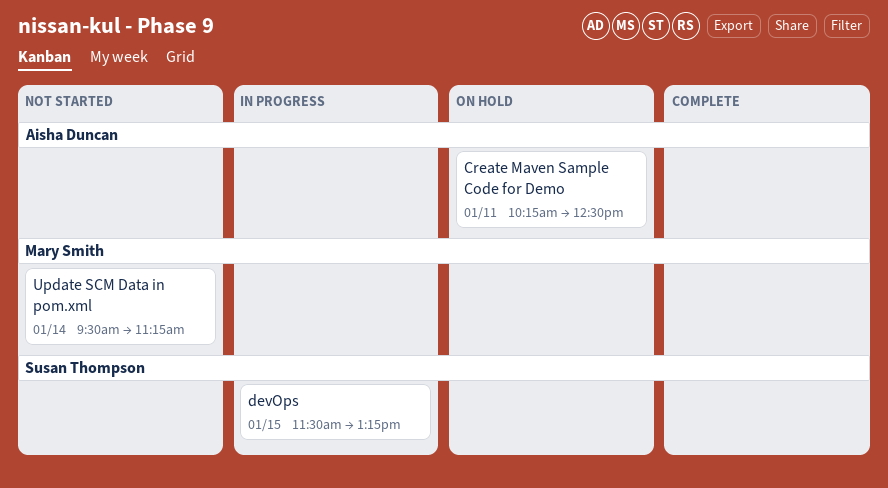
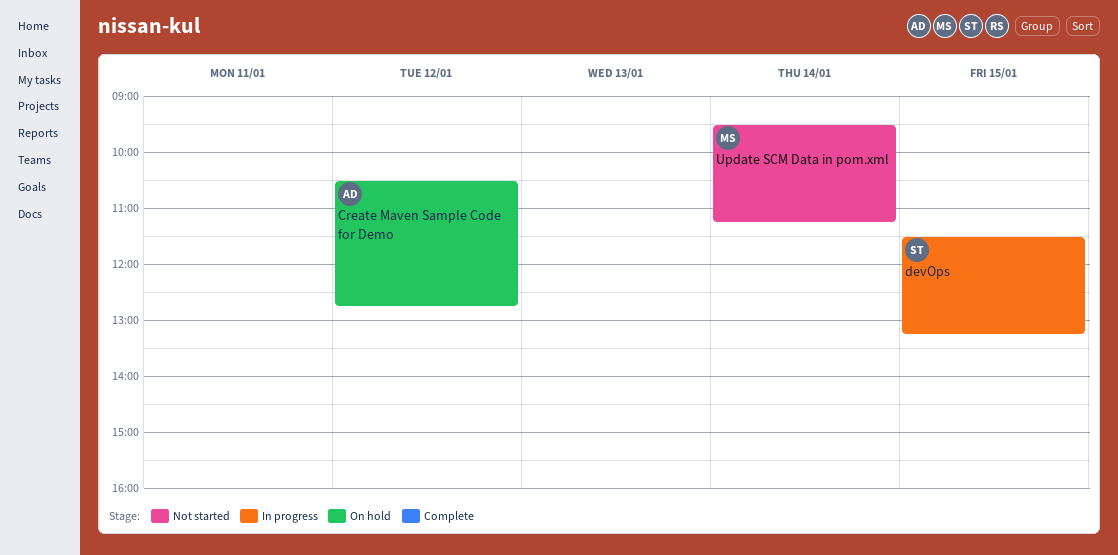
Create Maven Sample Code for Demo, day: Jan 11 -> Jan 12
Create Maven Sample Code for Demo, begins: 10:15 -> 10:30
Create Maven Sample Code for Demo, ends: 12:30 -> 12:45

